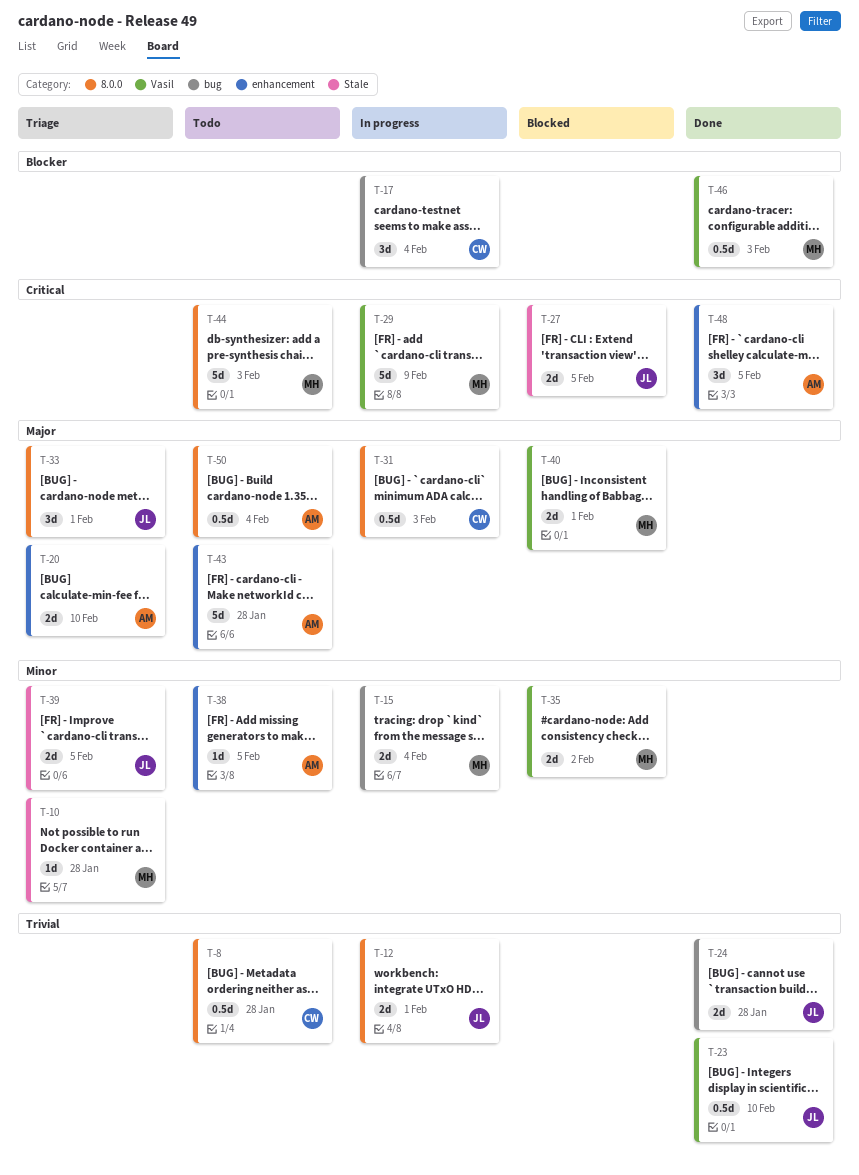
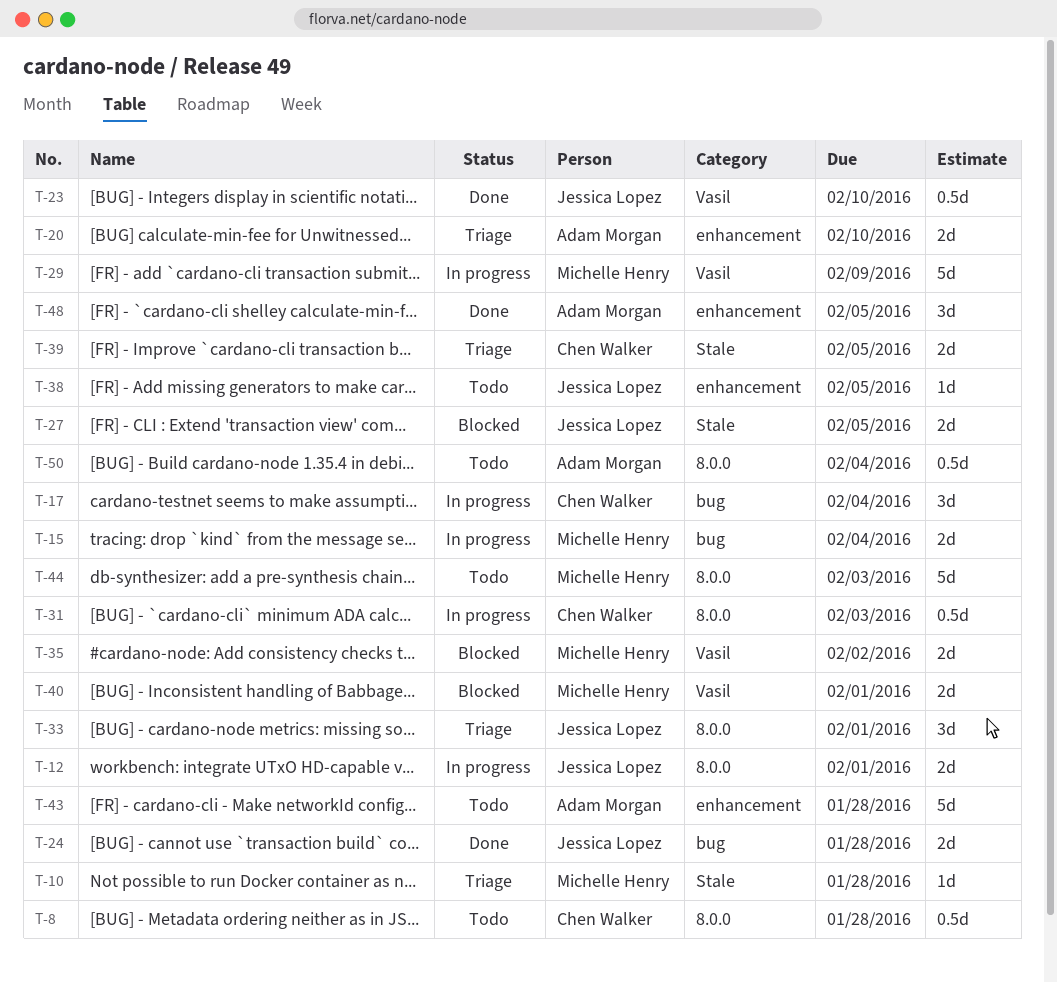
T-38, owner: Adam Morgan -> Jessica Lopez
T-39, owner: Jessica Lopez -> Chen Walker
T-46: present -> none

